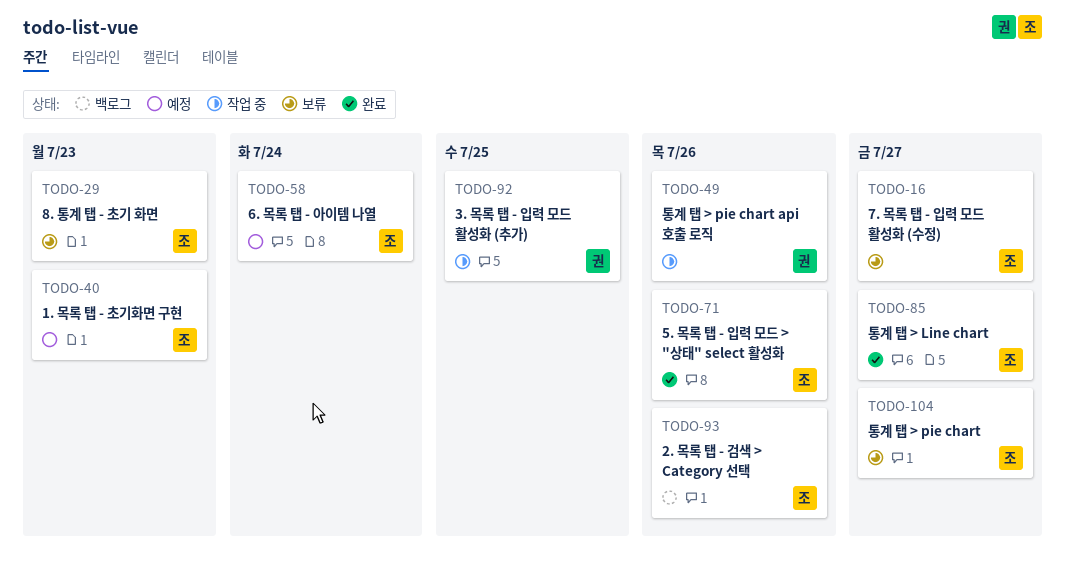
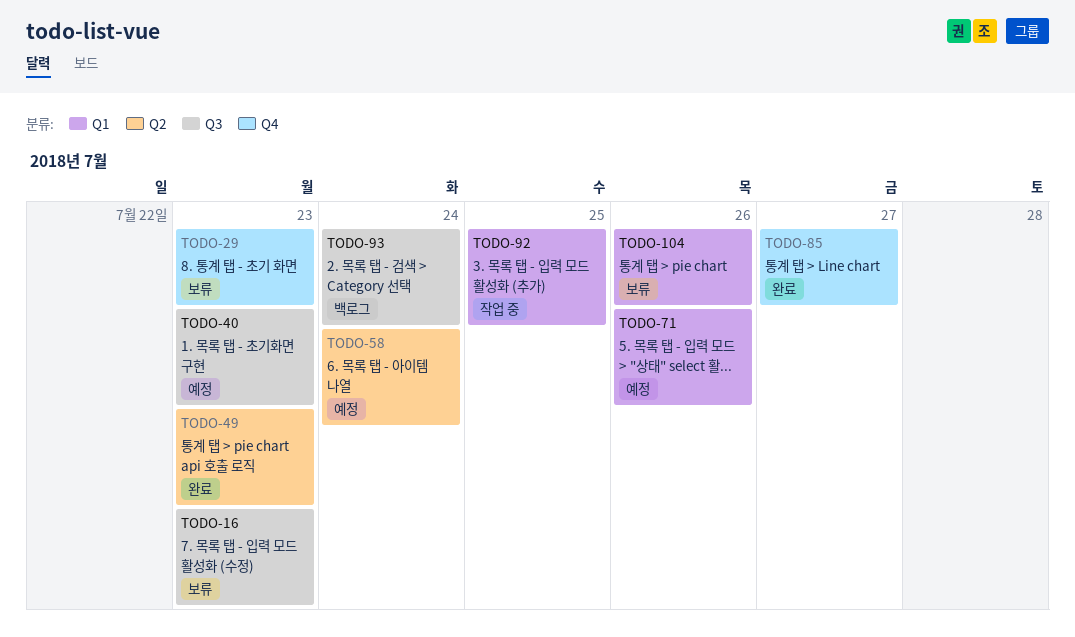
TODO-16, due: Jul 27 -> Jul 23
TODO-49, status: 작업 중 -> 완료
TODO-49, due: Jul 26 -> Jul 23
TODO-71, status: 완료 -> 예정
TODO-93, due: Jul 26 -> Jul 24
TODO-104, due: Jul 27 -> Jul 26

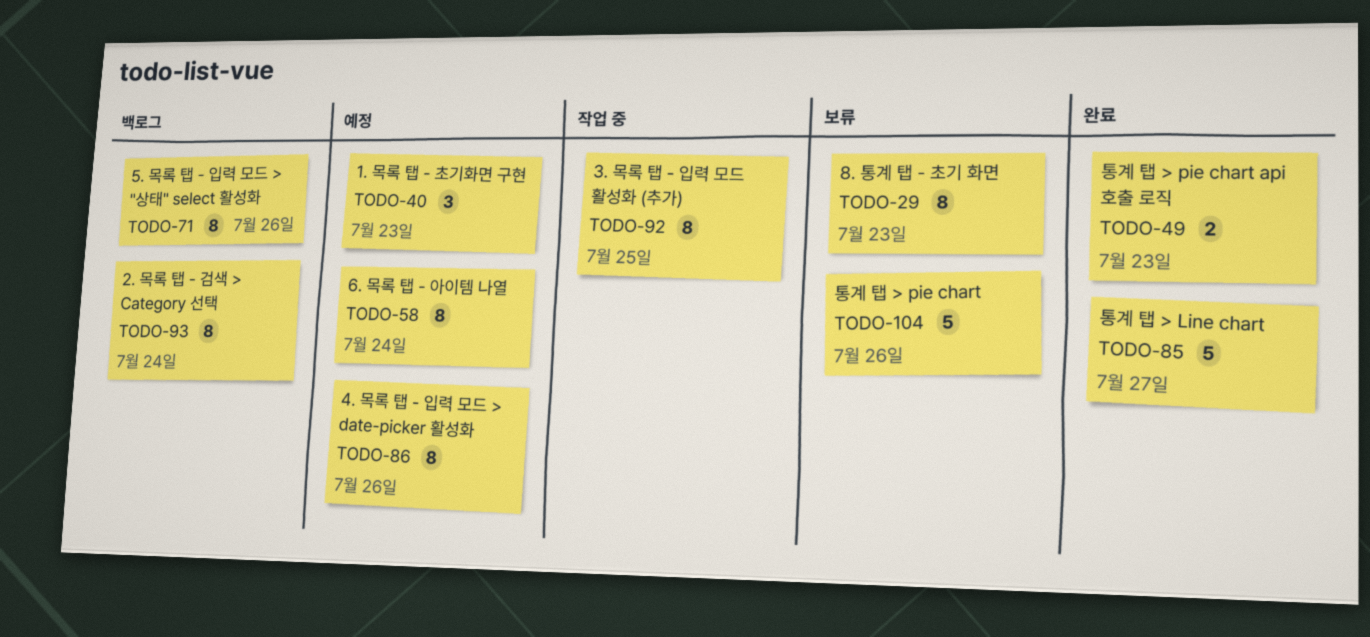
TODO-16: present -> none
TODO-71, status: 예정 -> 백로그
TODO-86: none -> present

